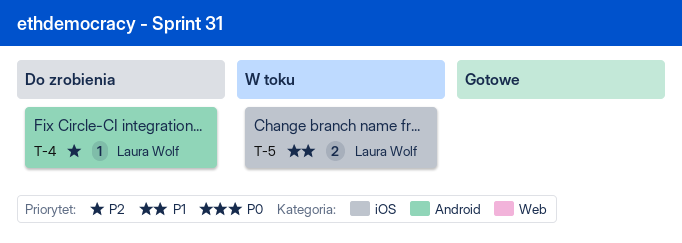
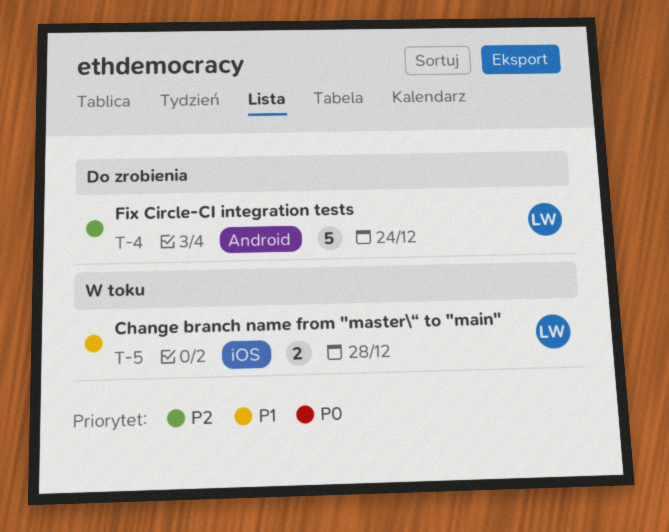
T-4, estimate: 1 -> 5

